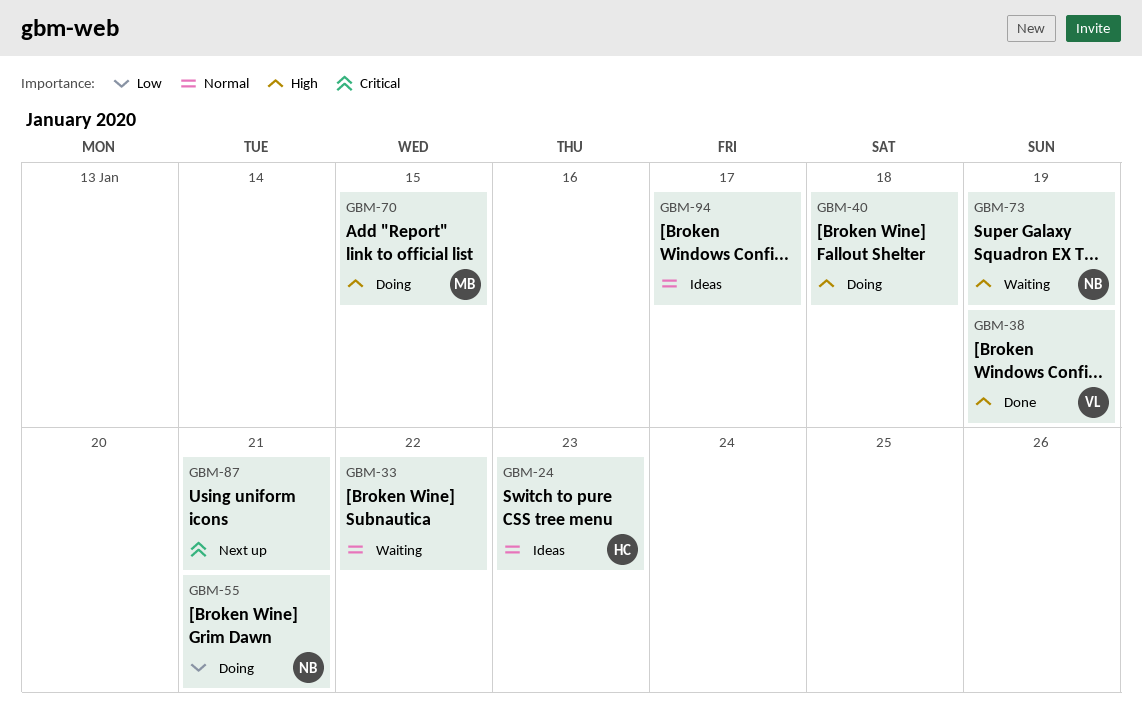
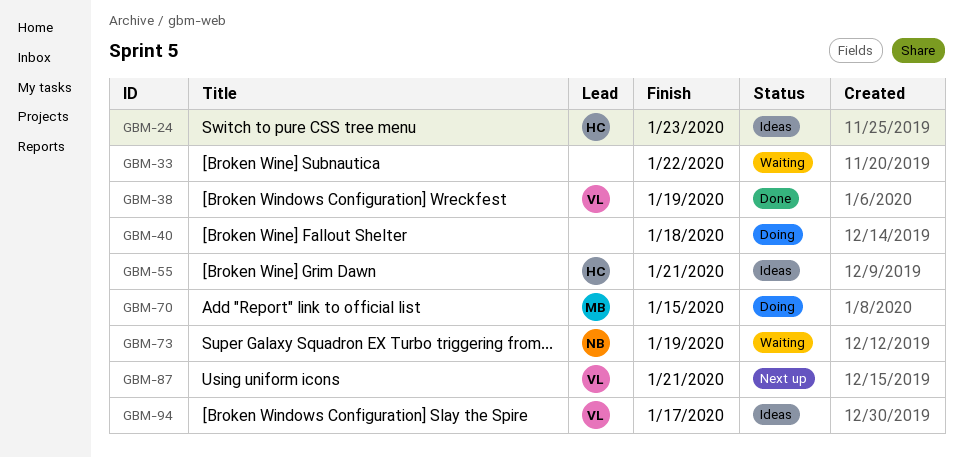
GBM-55, status: Doing -> Ideas
GBM-55, owner: NB -> HC
GBM-87, owner: none -> VL
GBM-94, owner: none -> VL

